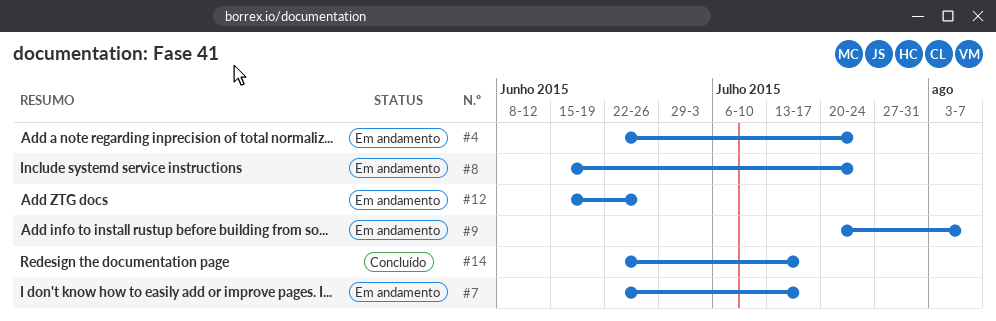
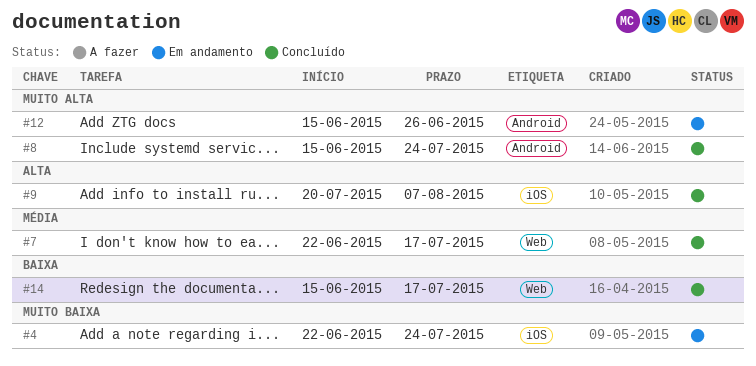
#7, status: Em andamento -> Concluído
#8, status: Em andamento -> Concluído
#9, status: Em andamento -> Concluído
#14, start: Jun 22 -> Jun 15

